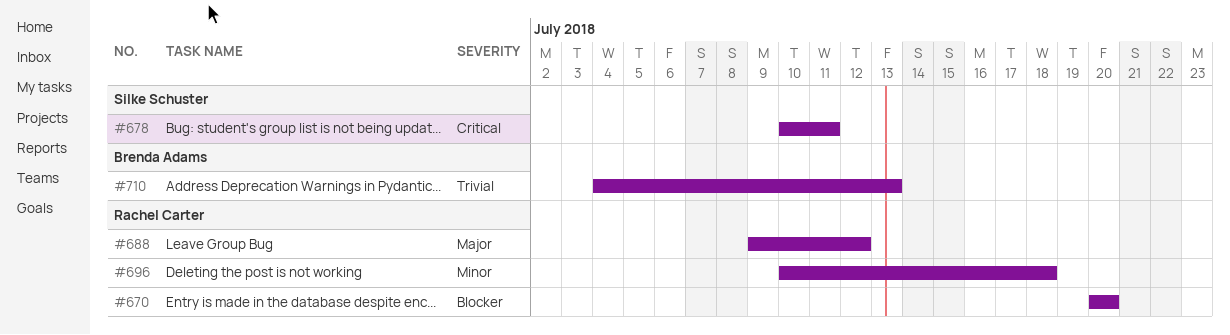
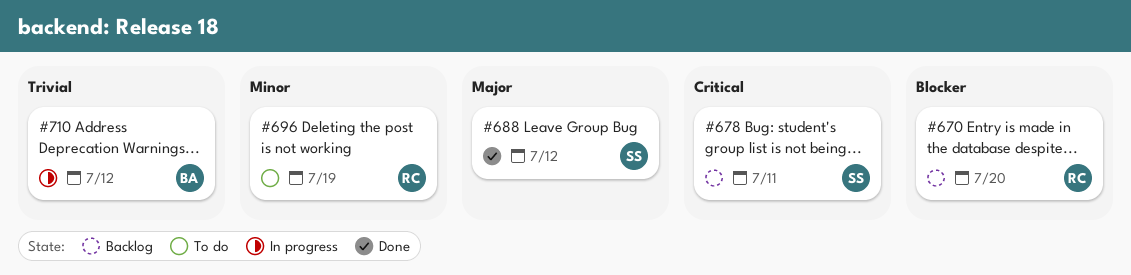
#688, owner: Rachel Carter -> Silke Schuster
#696, due: Jul 18 -> Jul 19
#710, due: Jul 13 -> Jul 12

